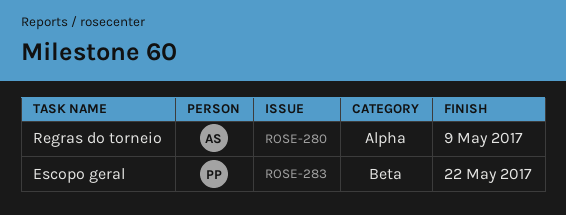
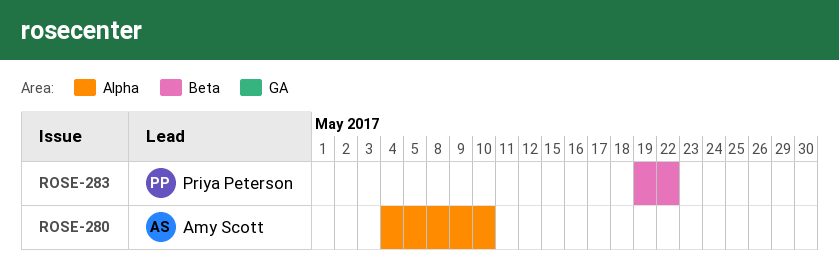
ROSE-280, due: May 9 -> May 10

